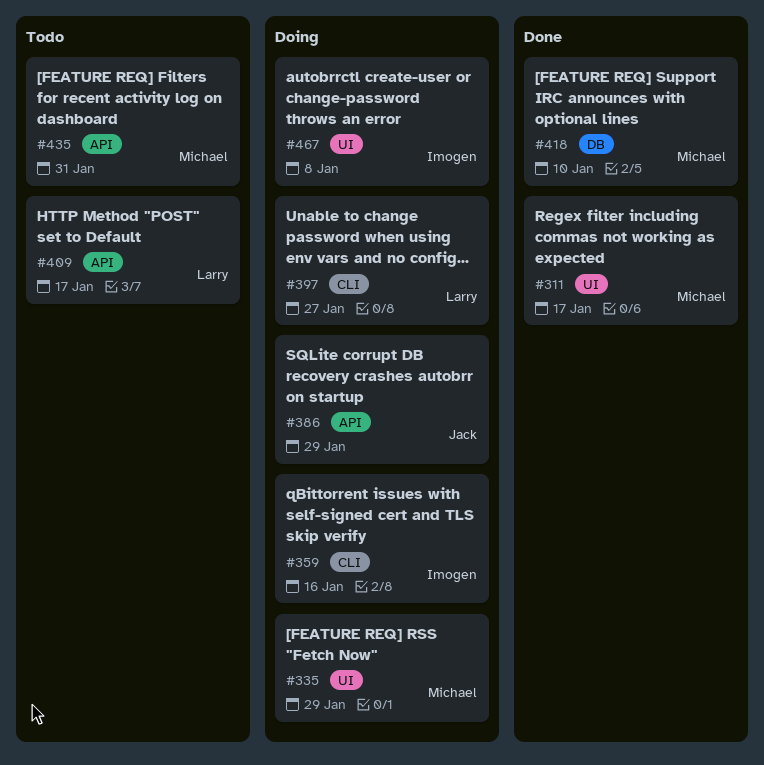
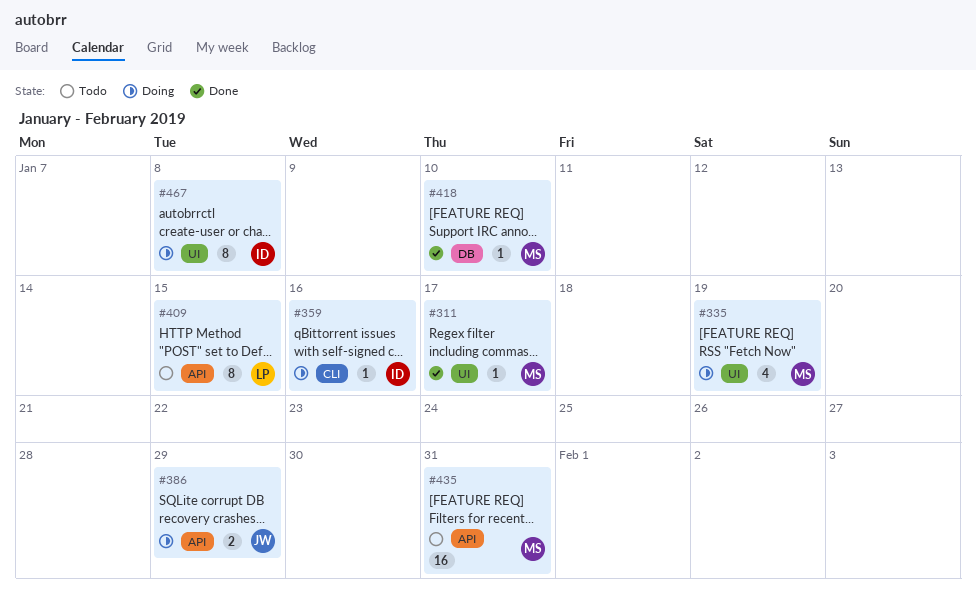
#335, due: Jan 29 -> Jan 19
#397: present -> none
#409, due: Jan 17 -> Jan 15

